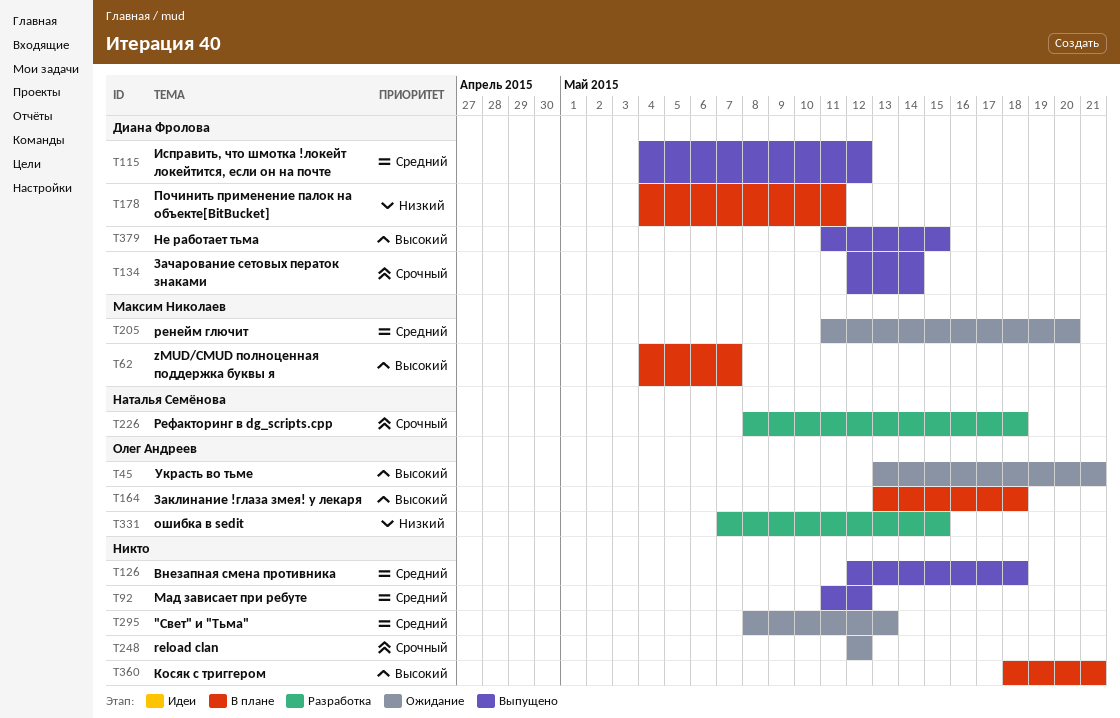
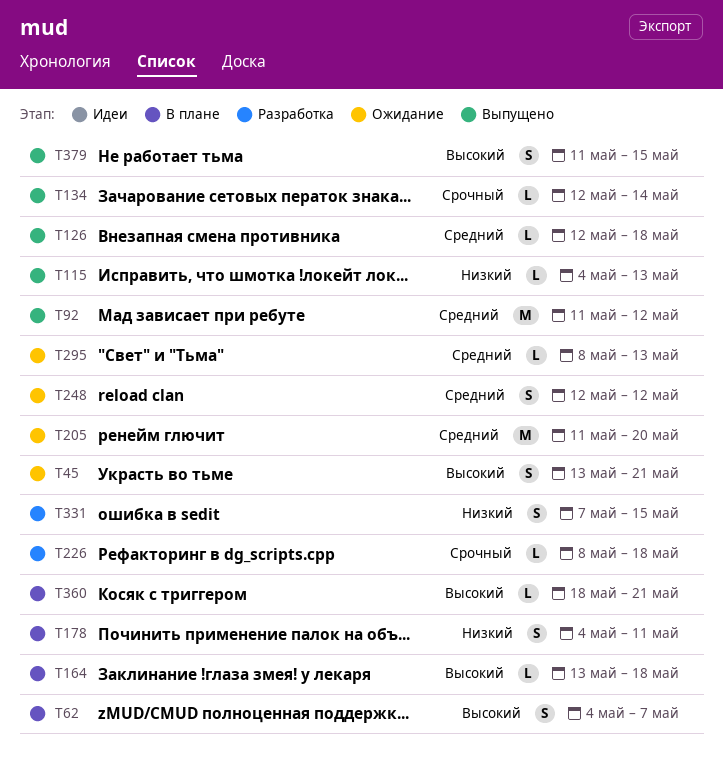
T115, priority: Средний -> Низкий
T115, due: May 12 -> May 13
T248, priority: Срочный -> Средний

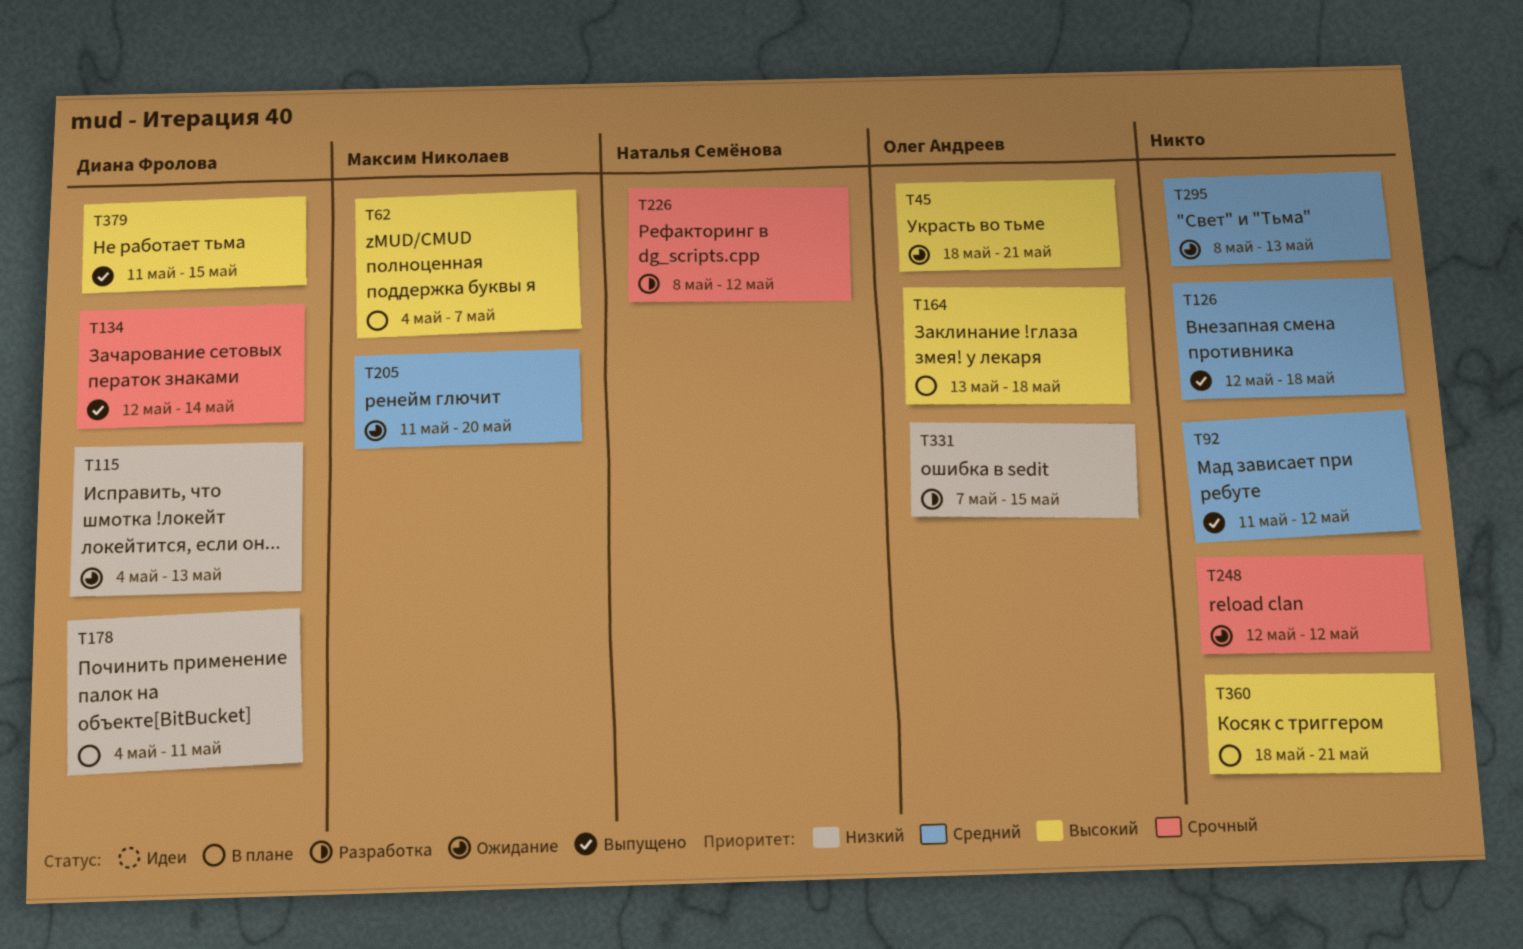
T45, start: May 13 -> May 18
T115, status: Выпущено -> Ожидание
T226, due: May 18 -> May 12
T248, priority: Средний -> Срочный

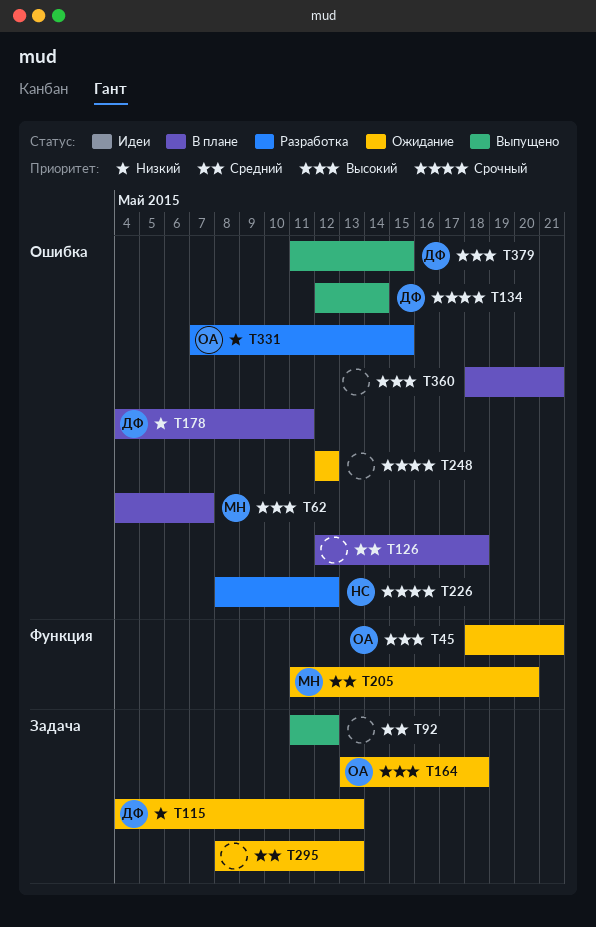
T126, status: Выпущено -> В плане
T164, status: В плане -> Ожидание

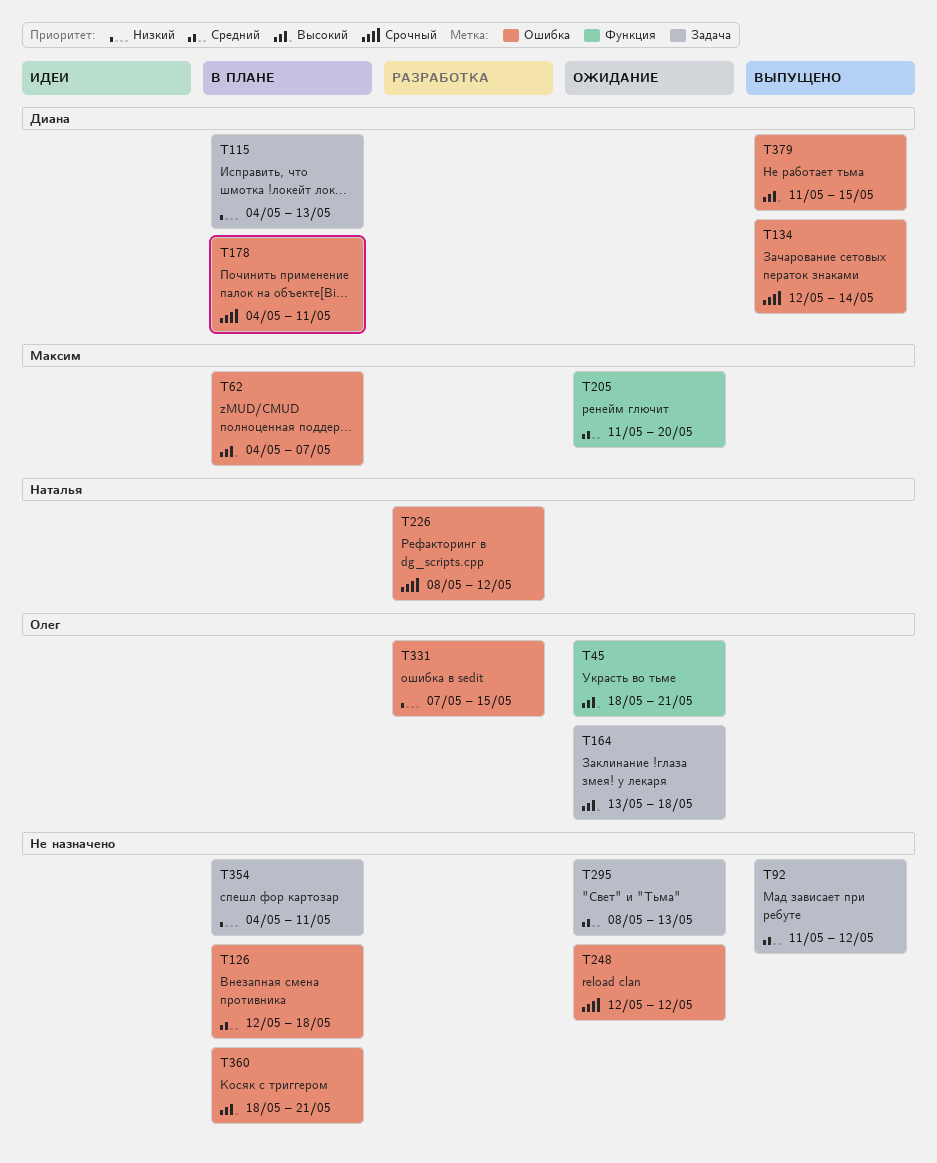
T115, status: Ожидание -> В плане
T178, priority: Низкий -> Срочный
T354: none -> present

